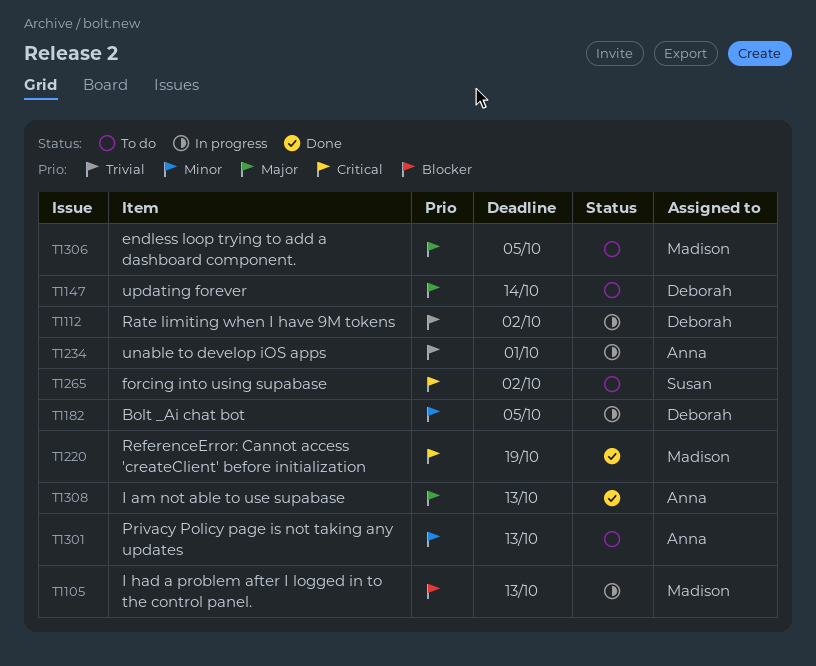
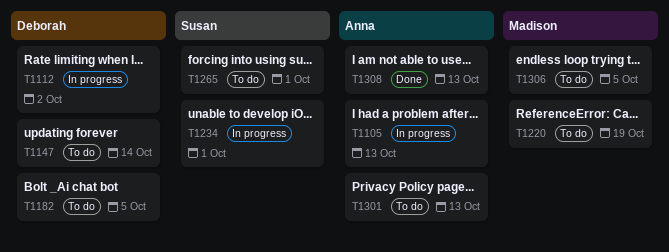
T1105, owner: Madison -> Anna
T1182, status: In progress -> To do
T1220, status: Done -> To do
T1234, owner: Anna -> Susan
T1265, due: Oct 2 -> Oct 1

